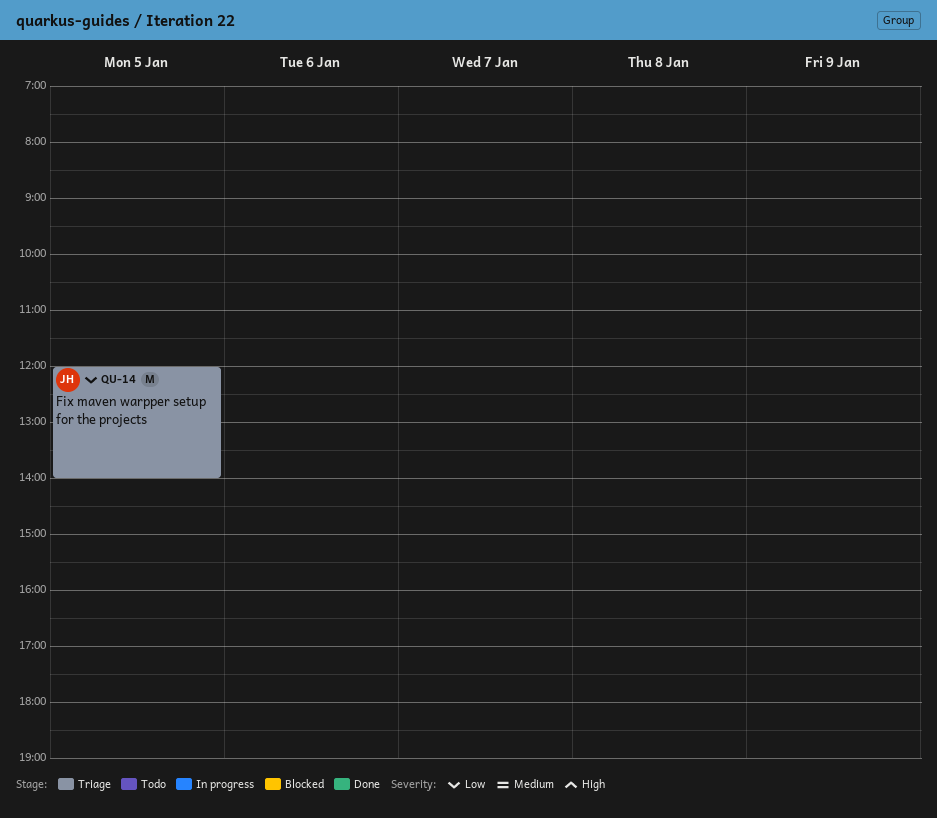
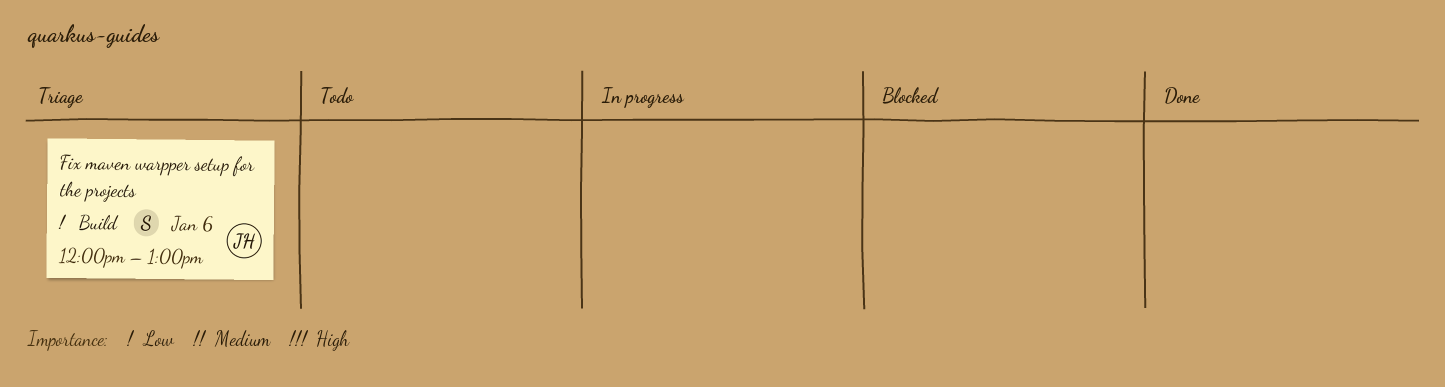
Fix maven warpper setup for the projects, estimate: M -> S
Fix maven warpper setup for the projects, day: Jan 5 -> Jan 6
Fix maven warpper setup for the projects, ends: 14:00 -> 13:00

